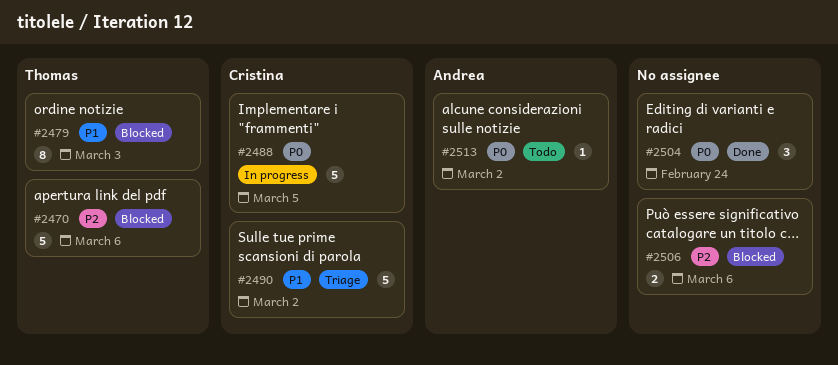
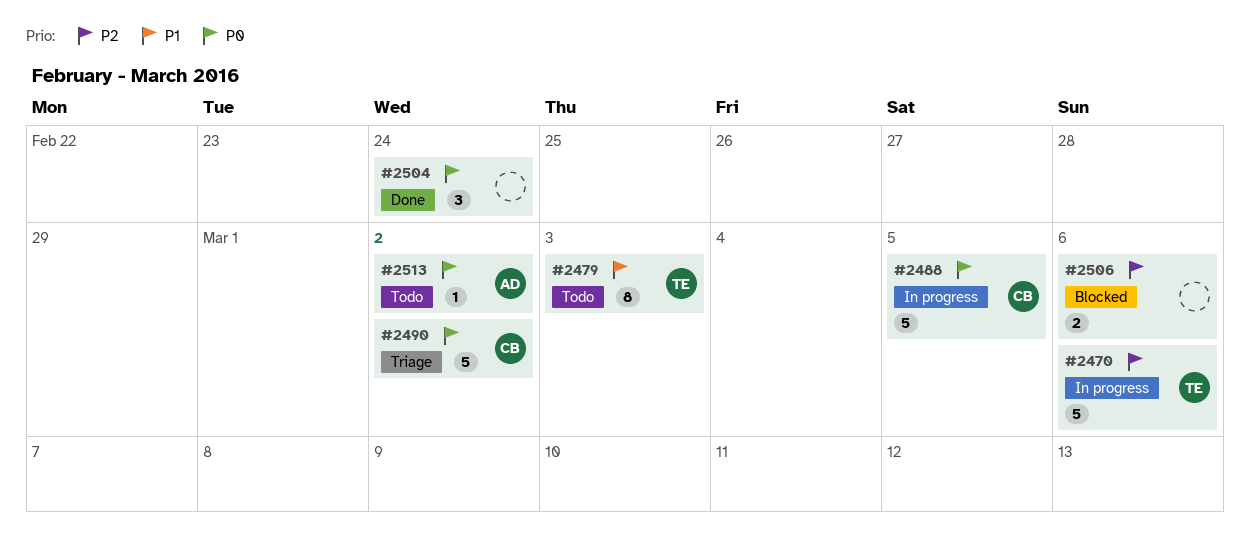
#2470, status: Blocked -> In progress
#2479, status: Blocked -> Todo
#2490, priority: P1 -> P0

